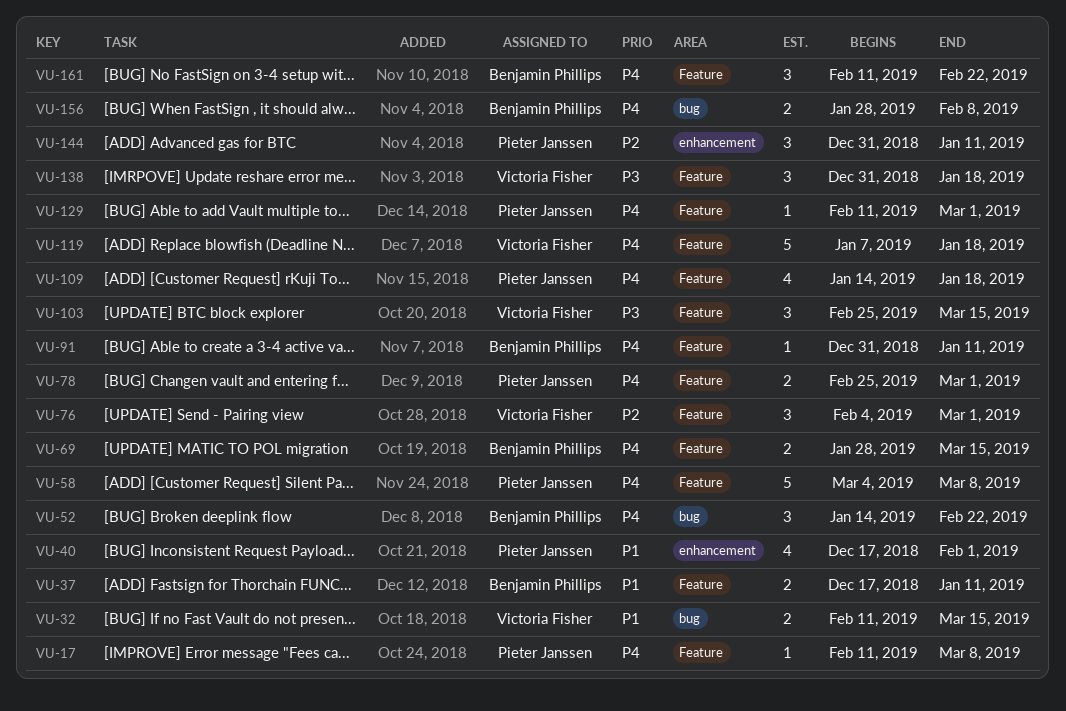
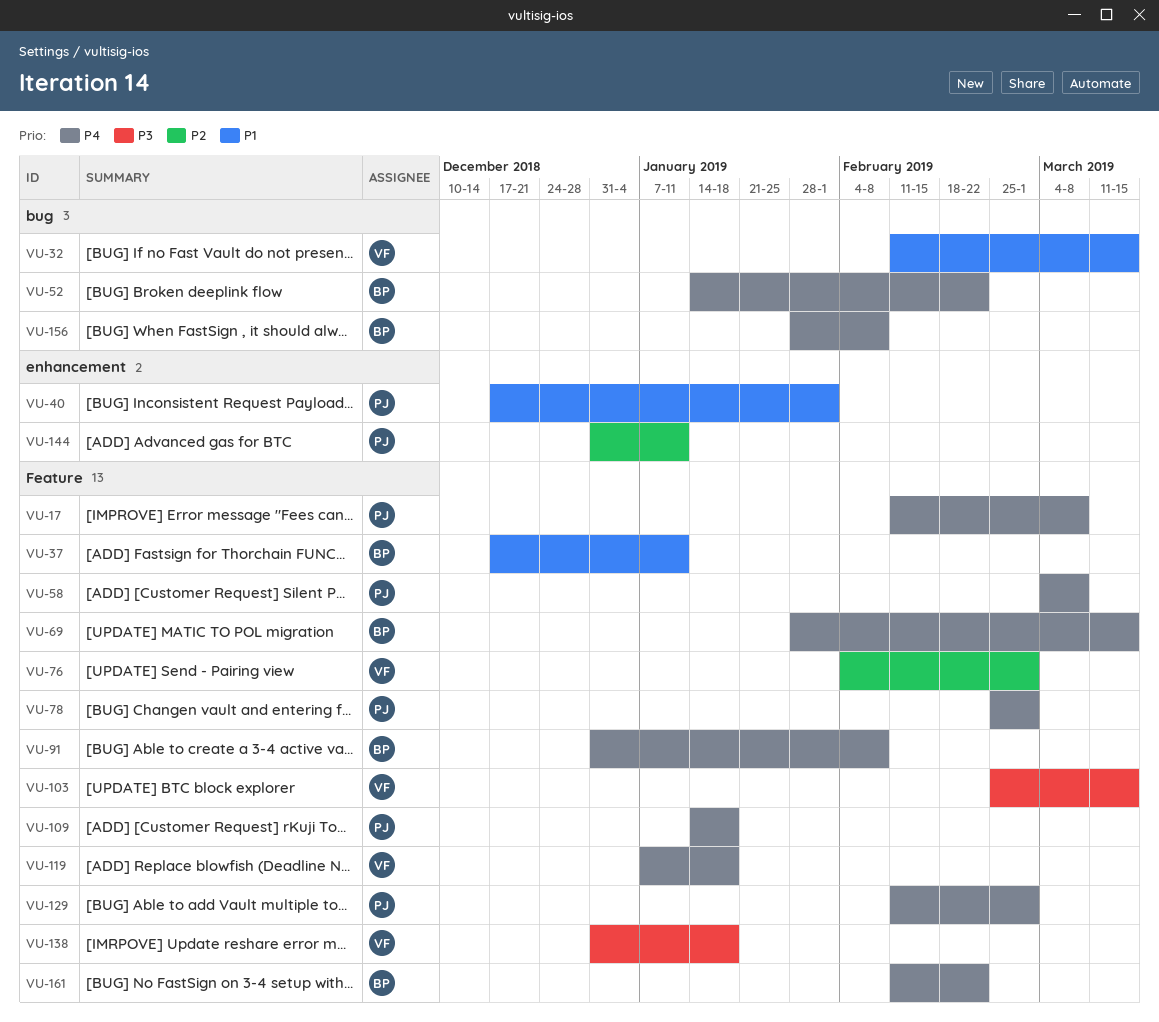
VU-91, due: Jan 11 -> Feb 8

